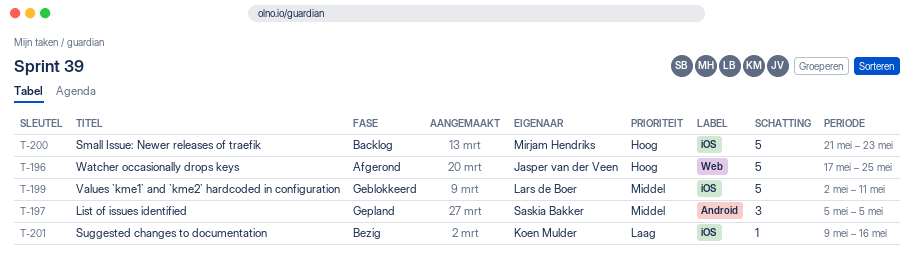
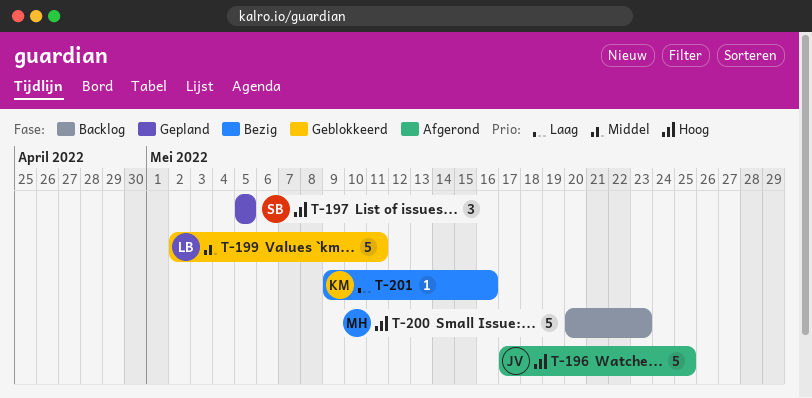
T-197, priority: Middel -> Hoog
T-200, start: May 21 -> May 20

